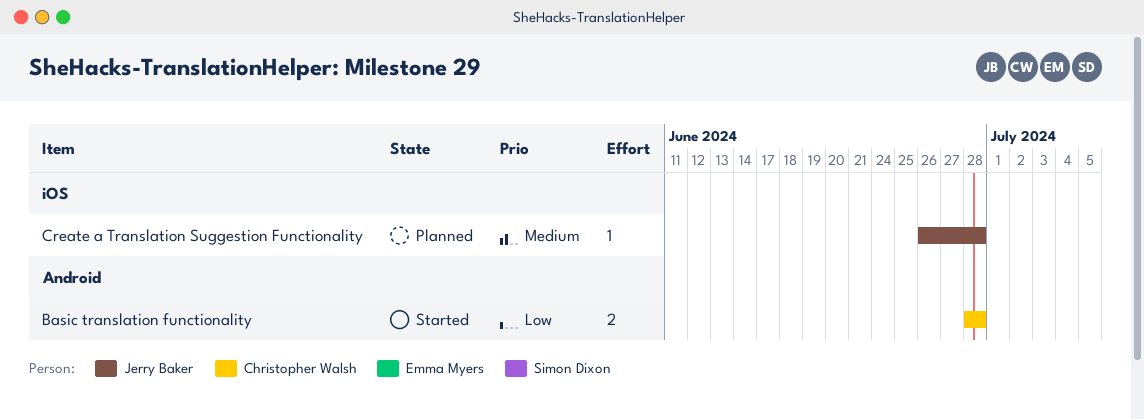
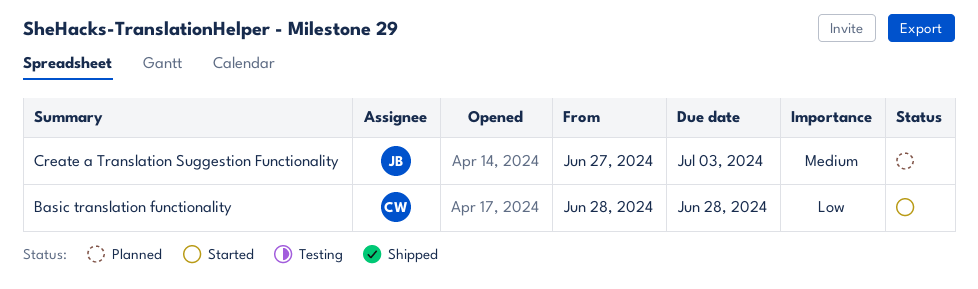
Create a Translation Suggestion Functionality, start: Jun 26 -> Jun 27
Create a Translation Suggestion Functionality, due: Jun 28 -> Jul 3

